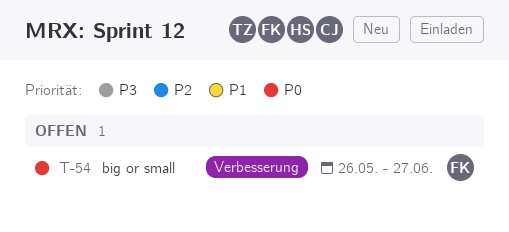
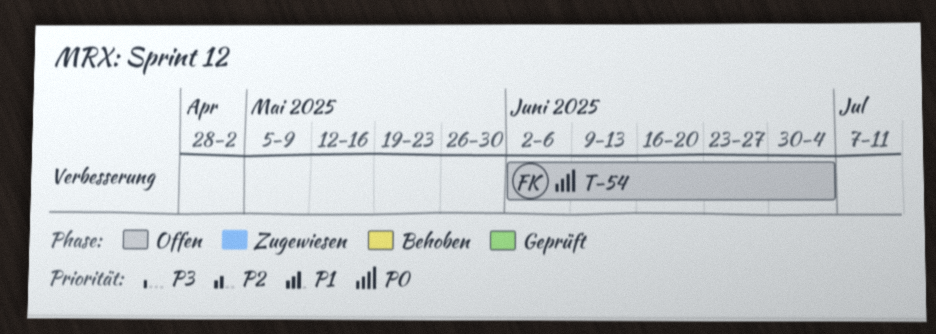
T-54, start: May 26 -> Jun 2
T-54, due: Jun 27 -> Jul 4

